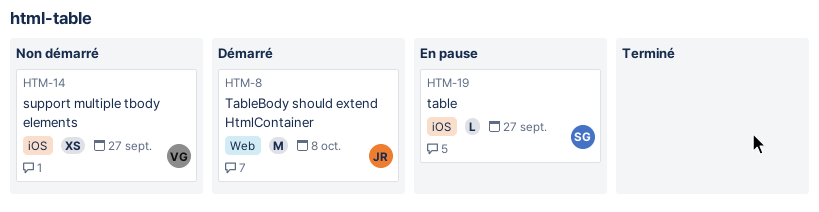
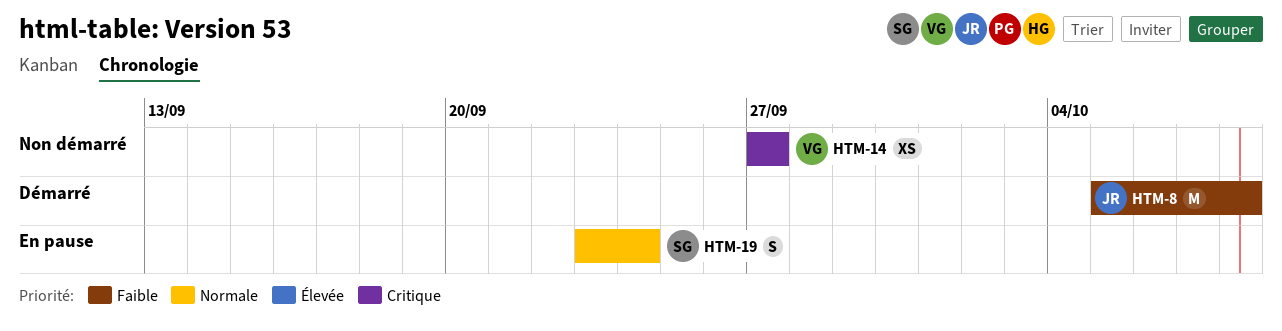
HTM-19, estimate: L -> S
HTM-19, due: Sep 27 -> Sep 24

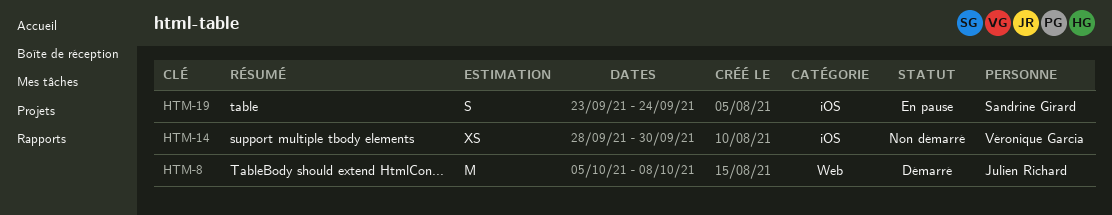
HTM-14, start: Sep 27 -> Sep 28
HTM-14, due: Sep 27 -> Sep 30

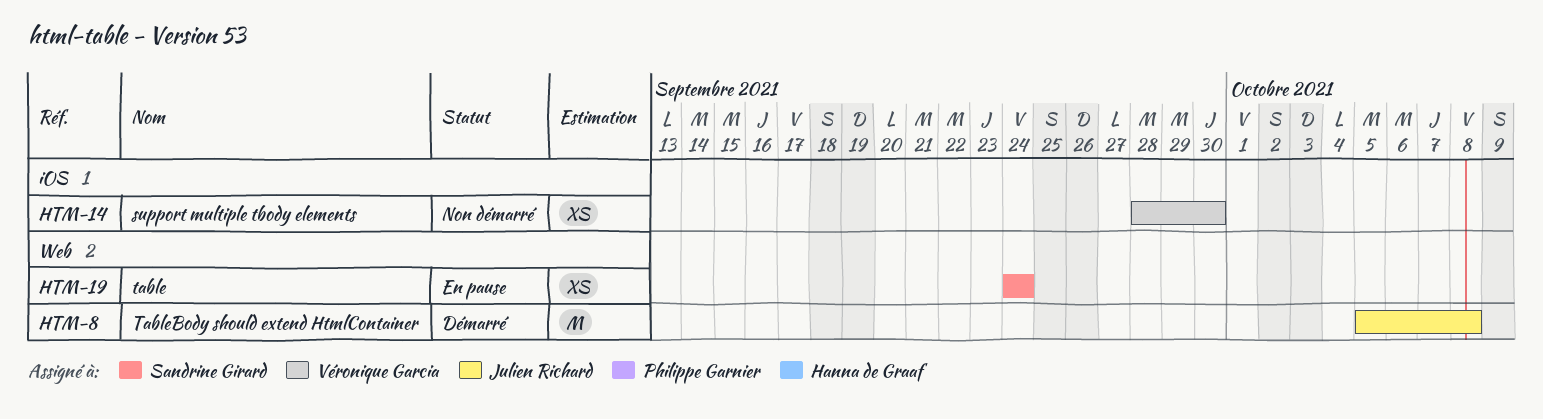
HTM-19, label: iOS -> Web
HTM-19, estimate: S -> XS
HTM-19, start: Sep 23 -> Sep 24

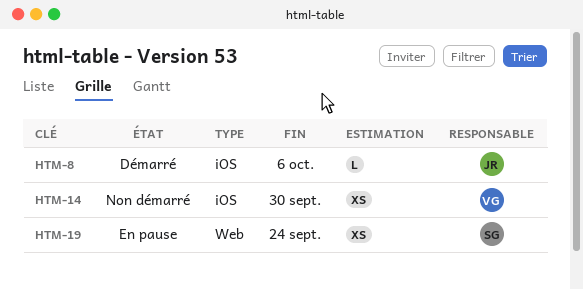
HTM-8, label: Web -> iOS
HTM-8, estimate: M -> L
HTM-8, due: Oct 8 -> Oct 6

